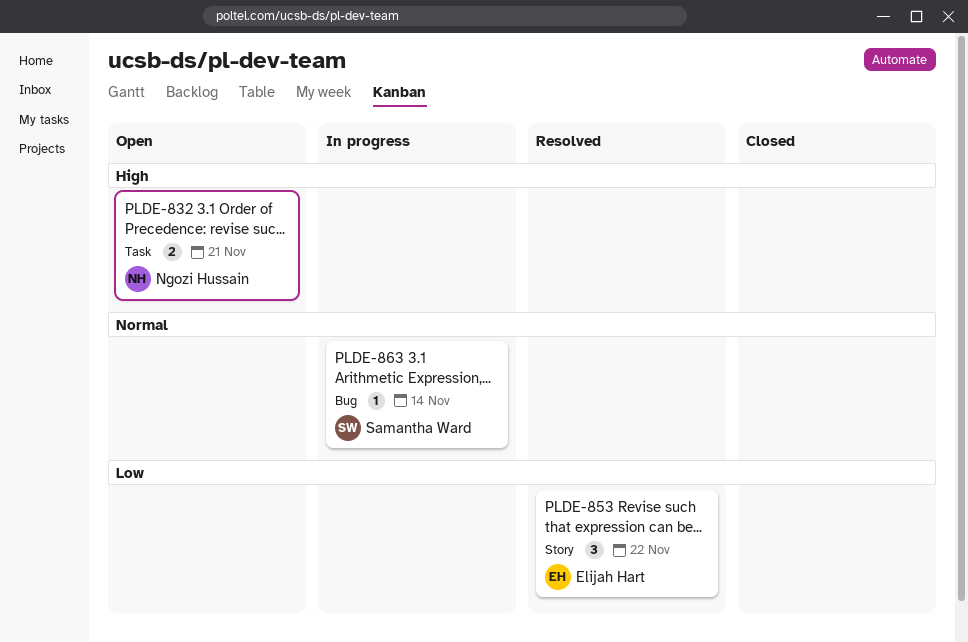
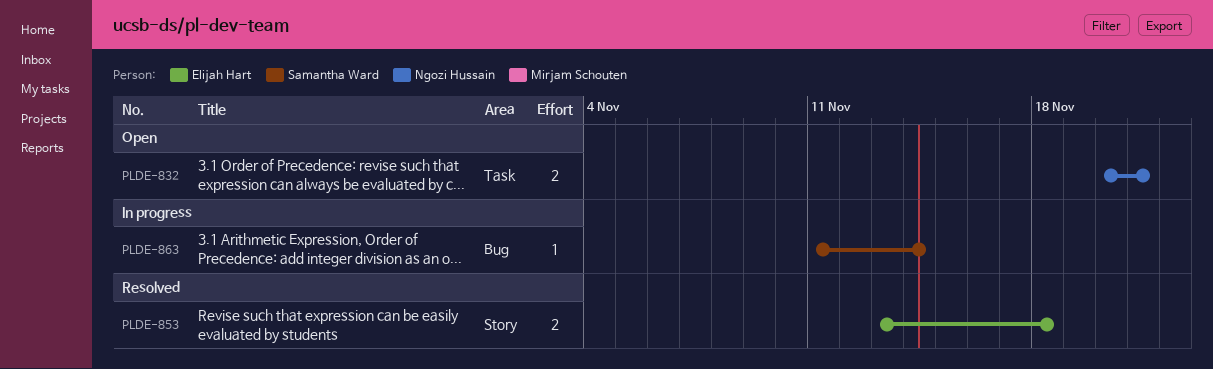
PLDE-853, estimate: 3 -> 2
PLDE-853, due: Nov 22 -> Nov 18

